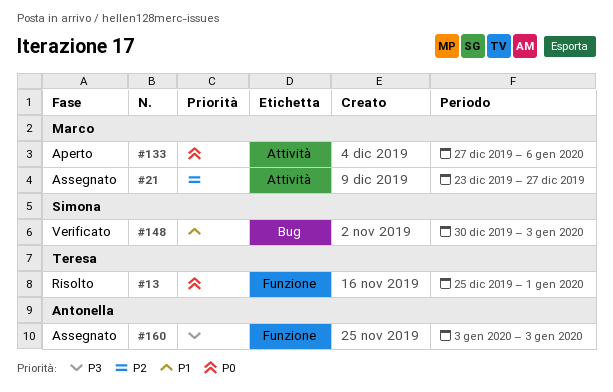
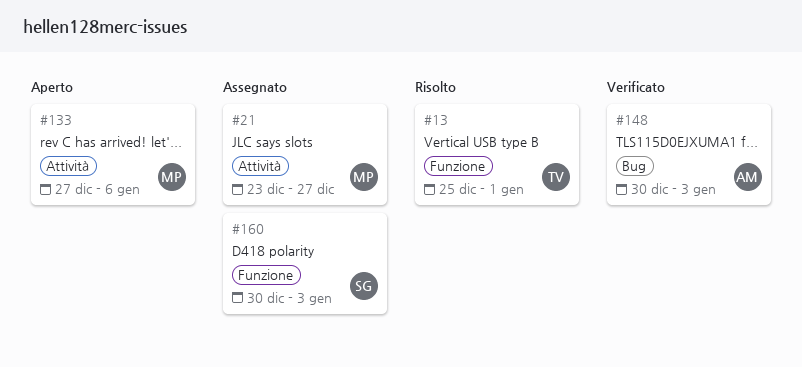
#148, owner: Simona -> Antonella
#160, owner: Antonella -> Simona
#160, start: Jan 3 -> Dec 30

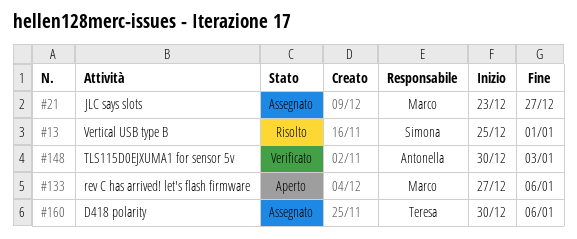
#13, owner: Teresa -> Simona
#160, owner: Simona -> Teresa
#160, due: Jan 3 -> Jan 6

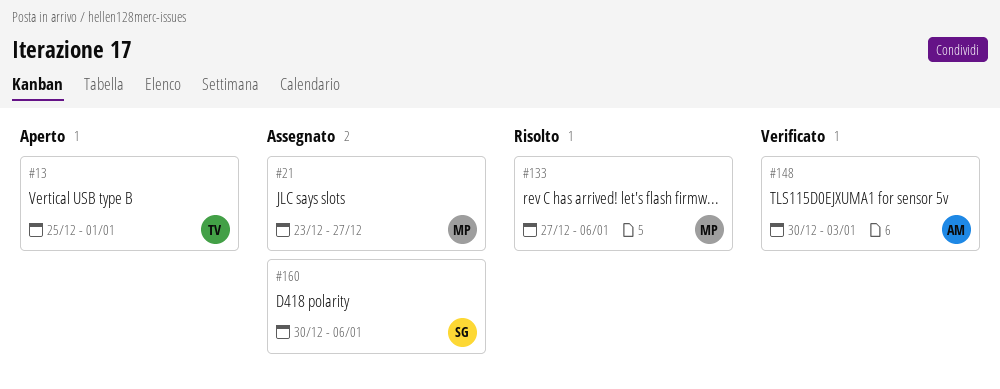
#13, status: Risolto -> Aperto
#13, owner: Simona -> Teresa
#133, status: Aperto -> Risolto
#160, owner: Teresa -> Simona

